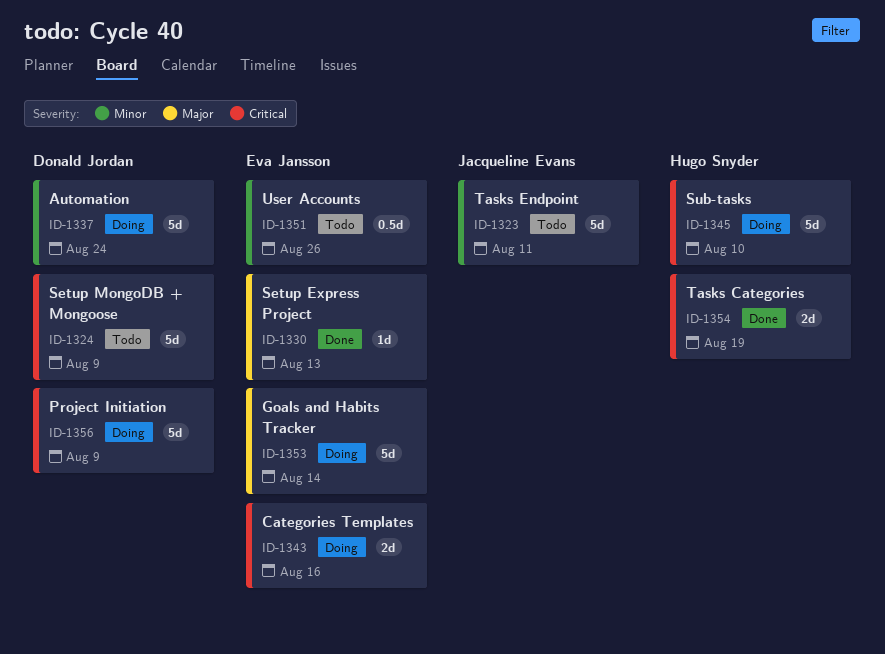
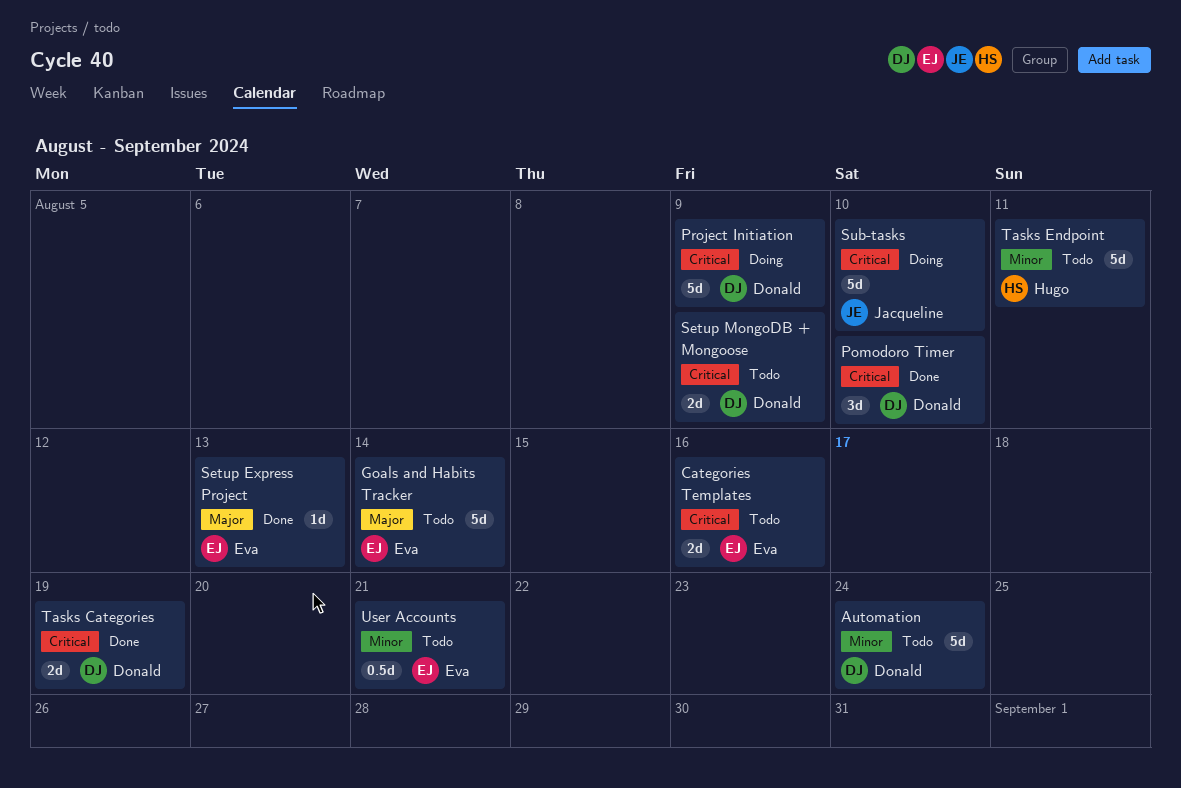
Automation, status: Doing -> Todo
Categories Templates, status: Doing -> Todo
Goals and Habits Tracker, status: Doing -> Todo
Pomodoro Timer: none -> present
Setup MongoDB + Mongoose, estimate: 5d -> 2d
Sub-tasks, owner: Hugo Snyder -> Jacqueline Evans
Tasks Categories, owner: Hugo Snyder -> Donald Jordan
Tasks Endpoint, owner: Jacqueline Evans -> Hugo Snyder
User Accounts, due: Aug 26 -> Aug 21

